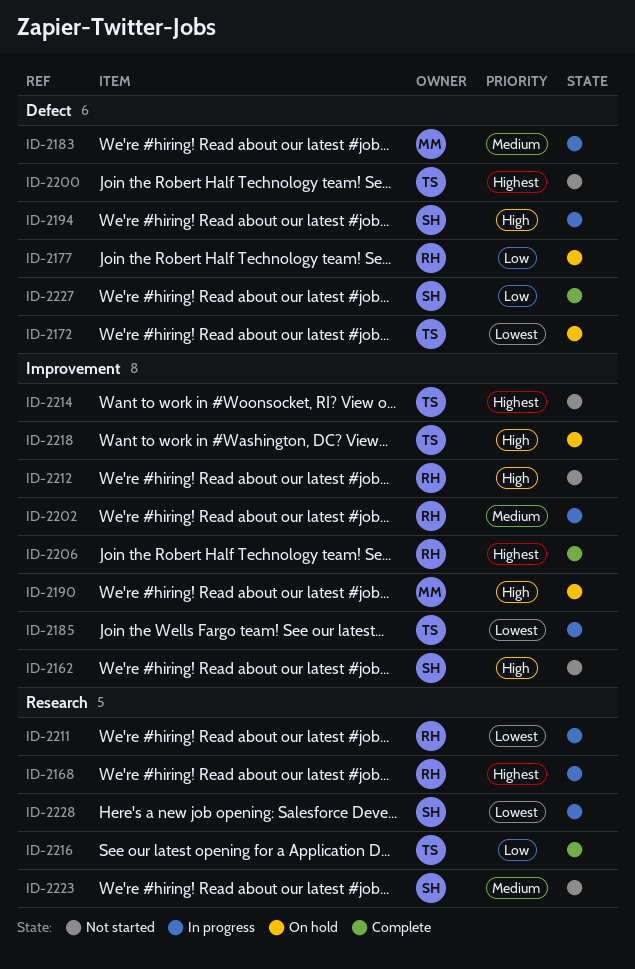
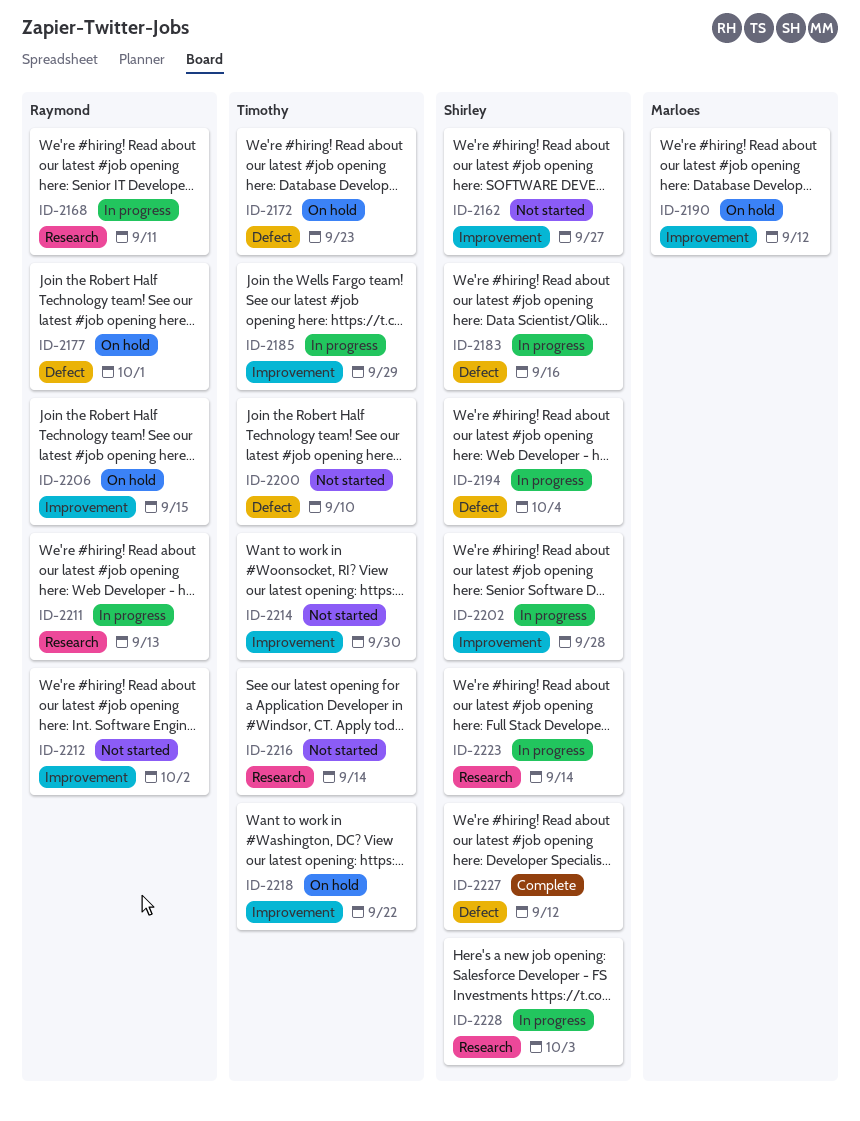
ID-2183, owner: Marloes -> Shirley
ID-2202, owner: Raymond -> Shirley
ID-2206, status: Complete -> On hold
ID-2216, status: Complete -> Not started
ID-2223, status: Not started -> In progress

